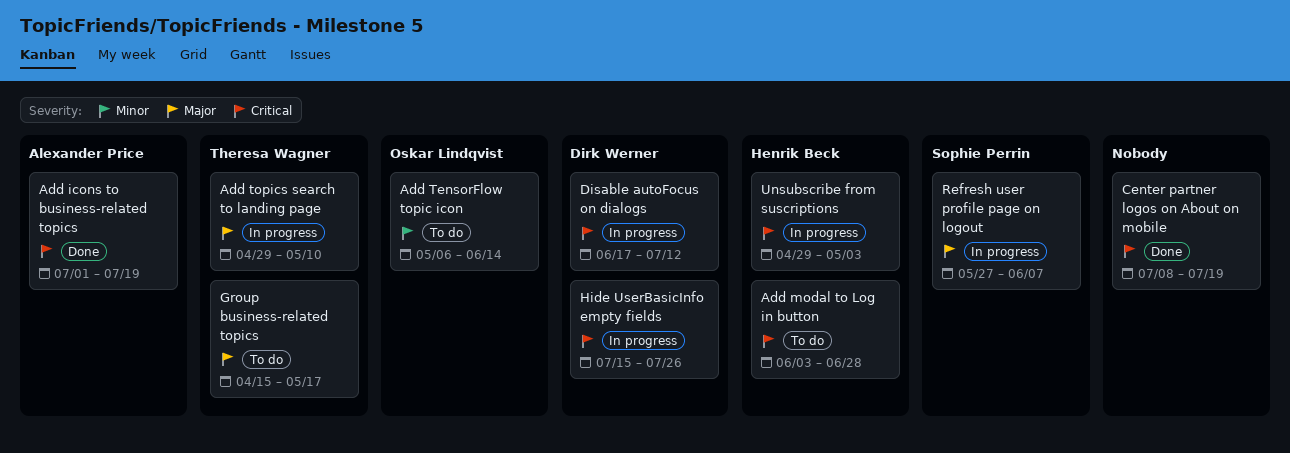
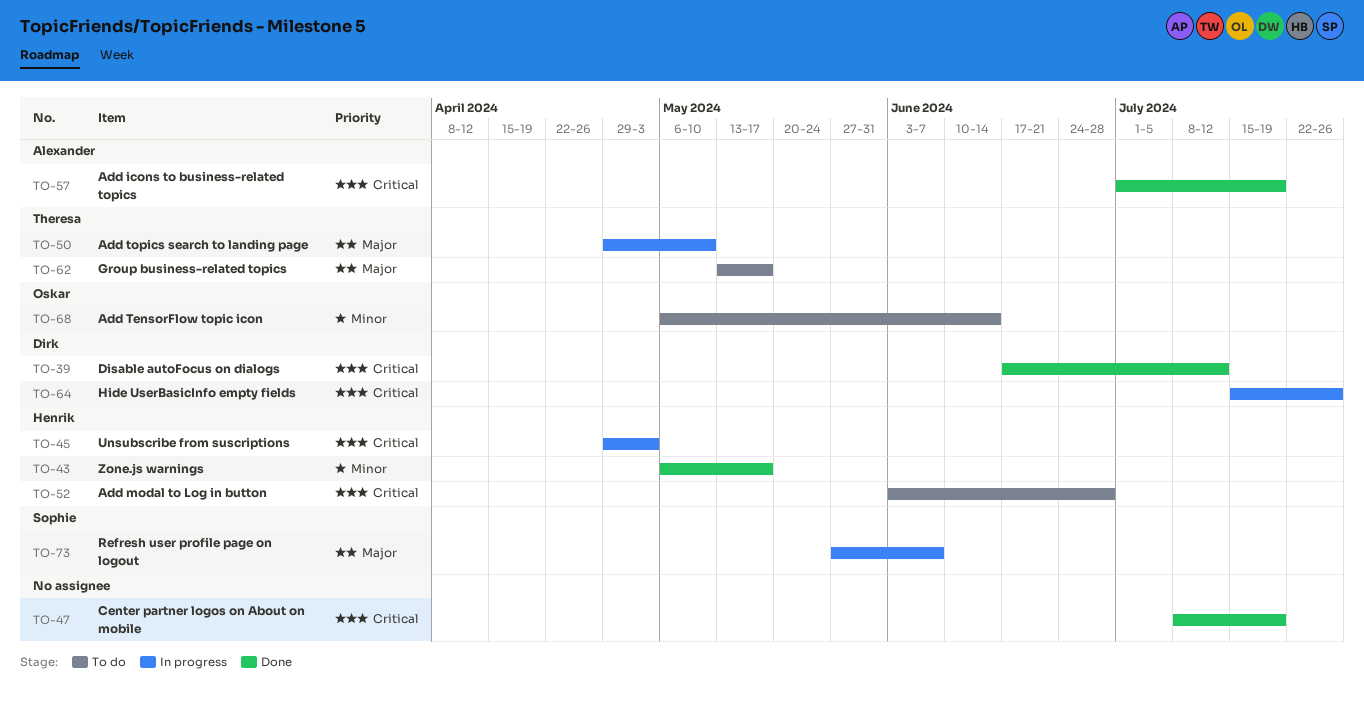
Disable autoFocus on dialogs, status: In progress -> Done
Group business-related topics, start: Apr 15 -> May 13
Zone.js warnings: none -> present

